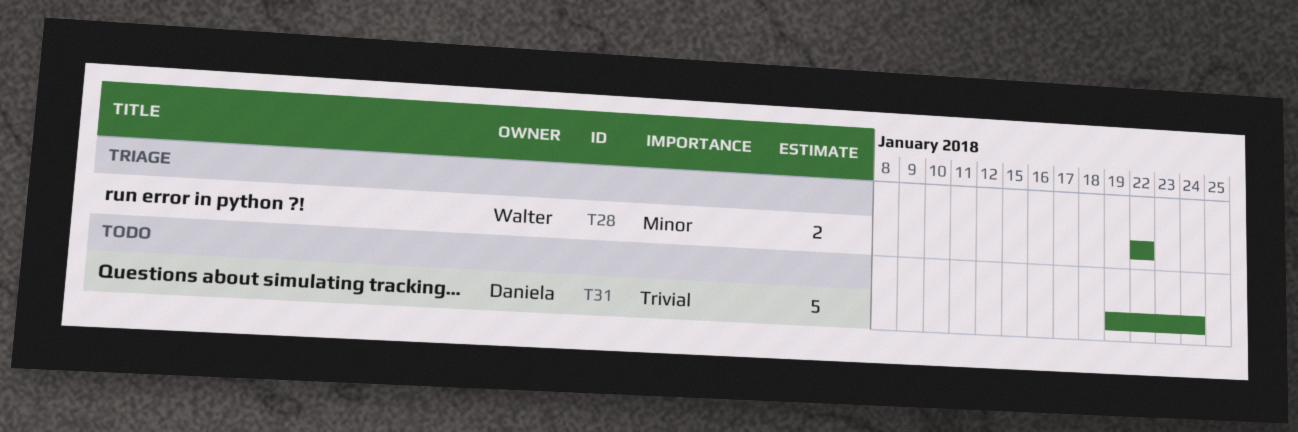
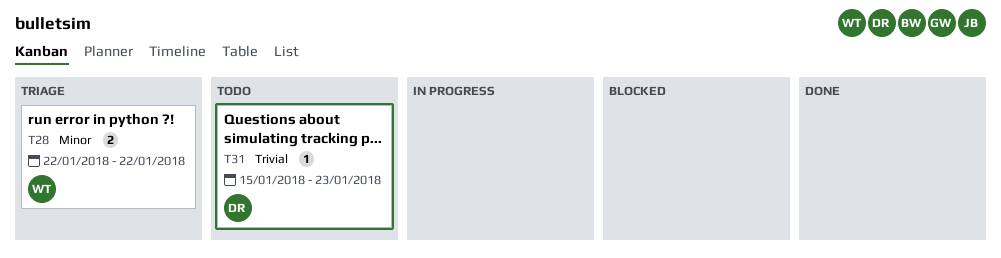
T31, estimate: 5 -> 1
T31, start: Jan 19 -> Jan 15
T31, due: Jan 24 -> Jan 23

